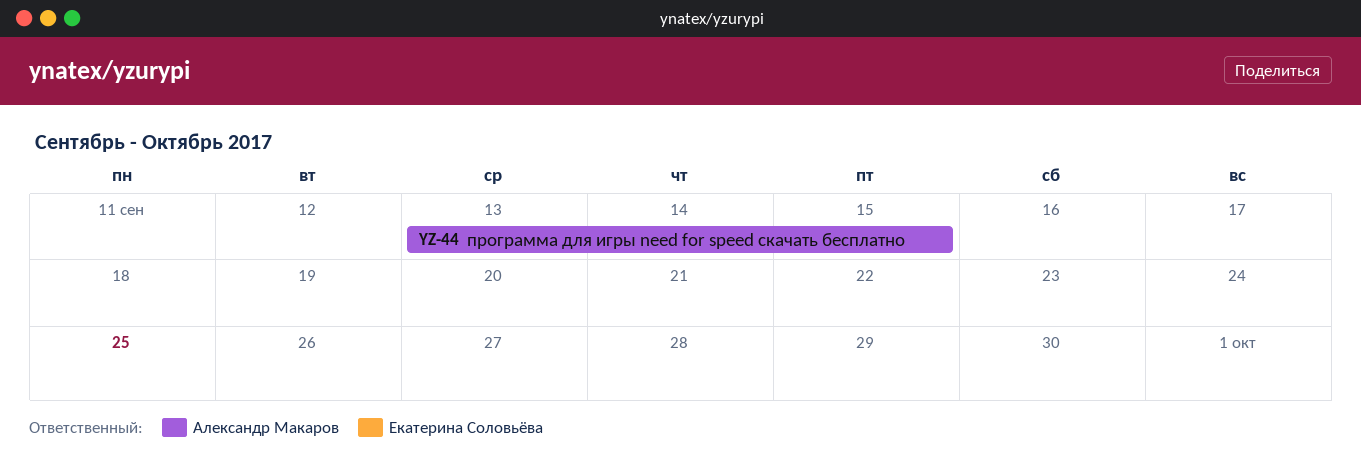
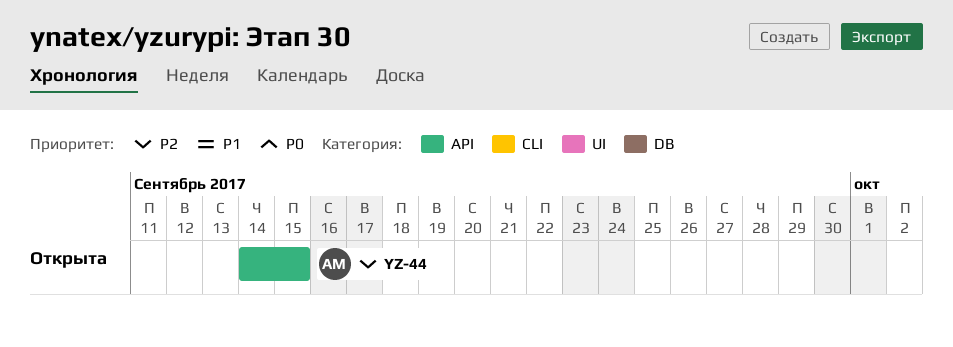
YZ-44, start: Sep 13 -> Sep 14

